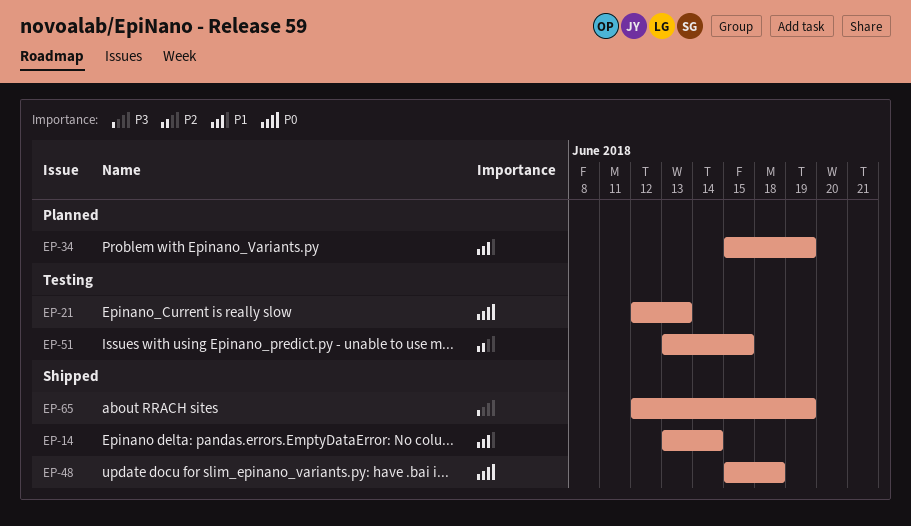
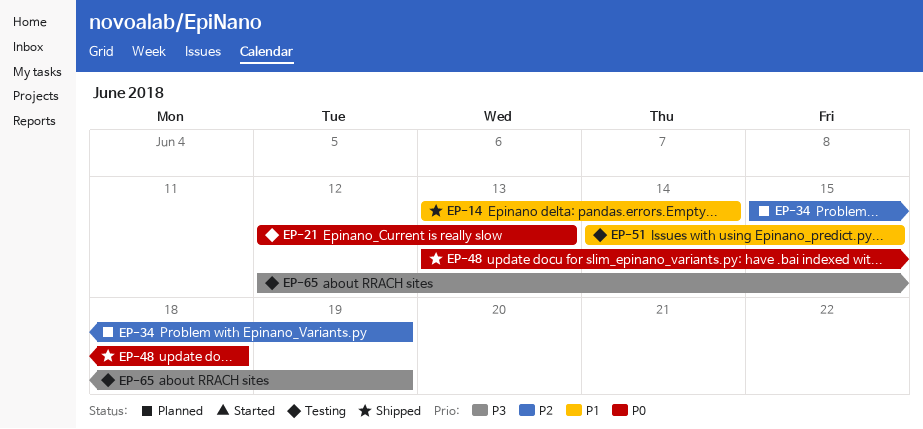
EP-34, priority: P1 -> P2
EP-48, start: Jun 15 -> Jun 13
EP-51, priority: P2 -> P1
EP-51, start: Jun 13 -> Jun 14
EP-65, status: Shipped -> Testing

